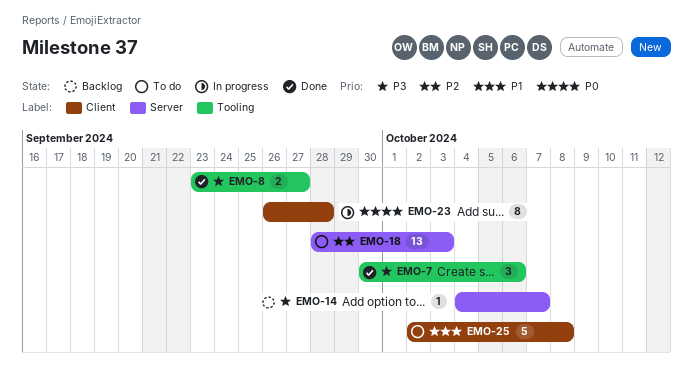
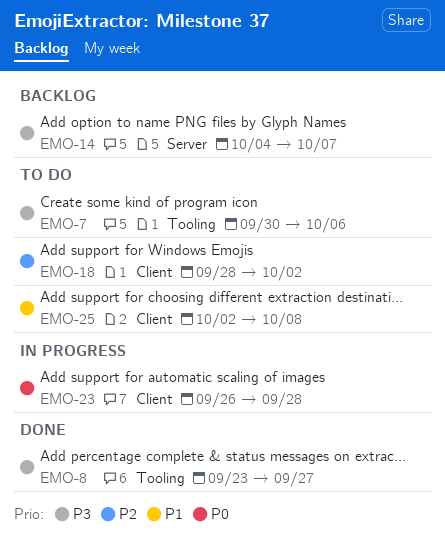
EMO-7, status: Done -> To do
EMO-18, label: Server -> Client
EMO-18, due: Oct 3 -> Oct 2

